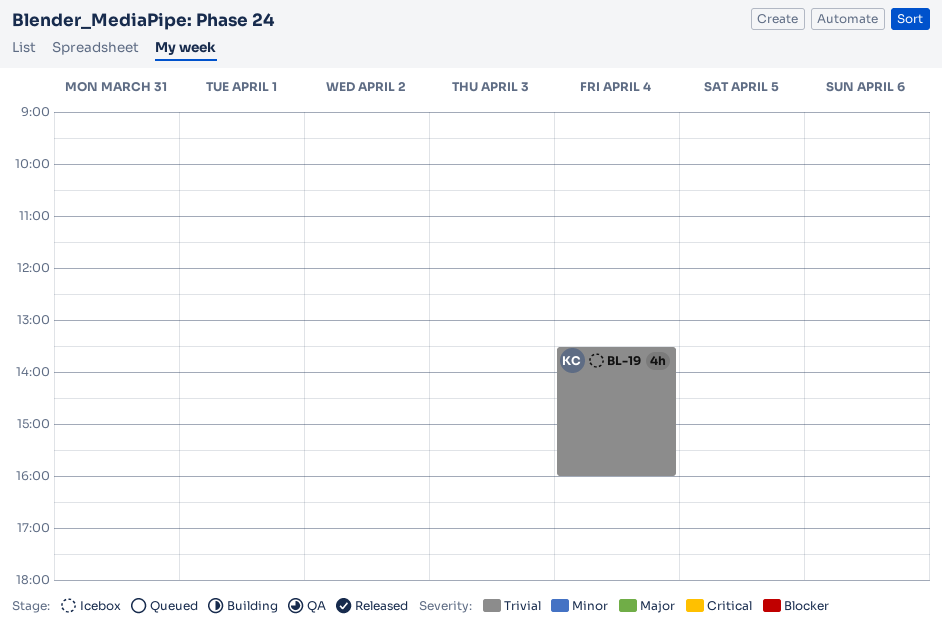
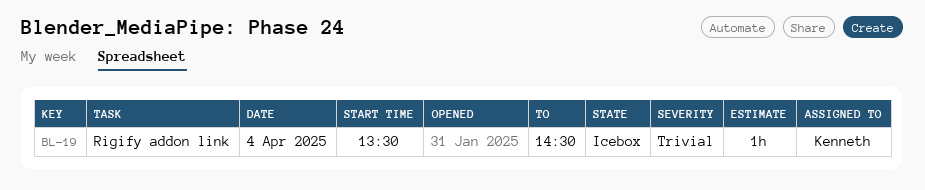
BL-19, estimate: 4h -> 1h
BL-19, ends: 16:00 -> 14:30

